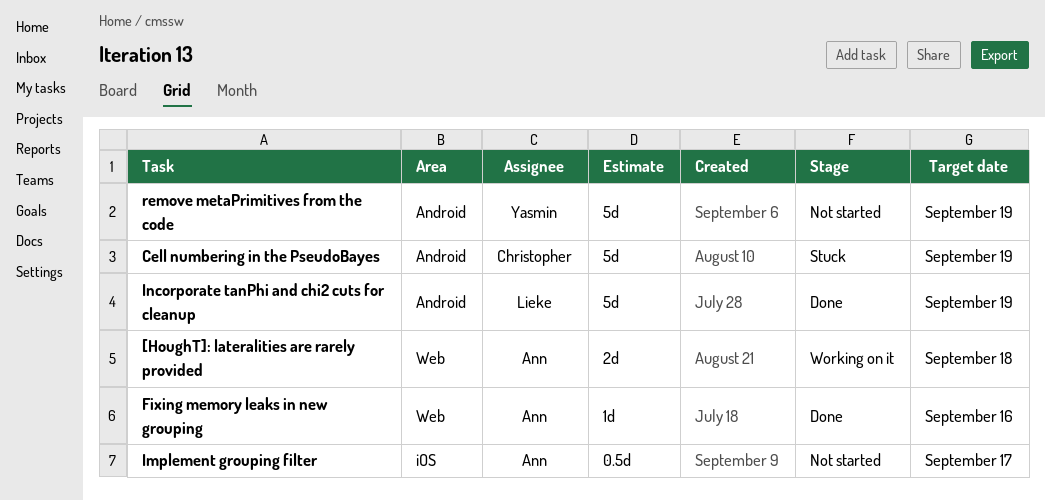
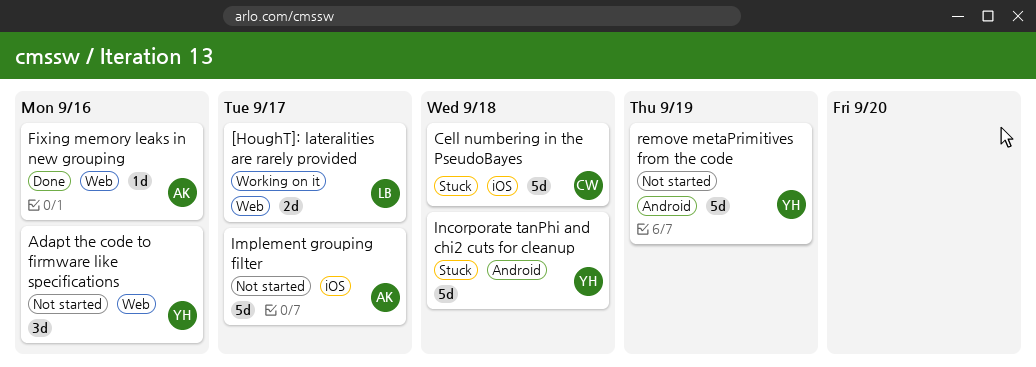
[HoughT]: lateralities are rarely provided, owner: Ann -> Lieke
[HoughT]: lateralities are rarely provided, due: Sep 18 -> Sep 17
Adapt the code to firmware like specifications: none -> present
Cell numbering in the PseudoBayes, label: Android -> iOS
Cell numbering in the PseudoBayes, due: Sep 19 -> Sep 18
Implement grouping filter, estimate: 0.5d -> 5d
Incorporate tanPhi and chi2 cuts for cleanup, status: Done -> Stuck
Incorporate tanPhi and chi2 cuts for cleanup, owner: Lieke -> Yasmin
Incorporate tanPhi and chi2 cuts for cleanup, due: Sep 19 -> Sep 18

